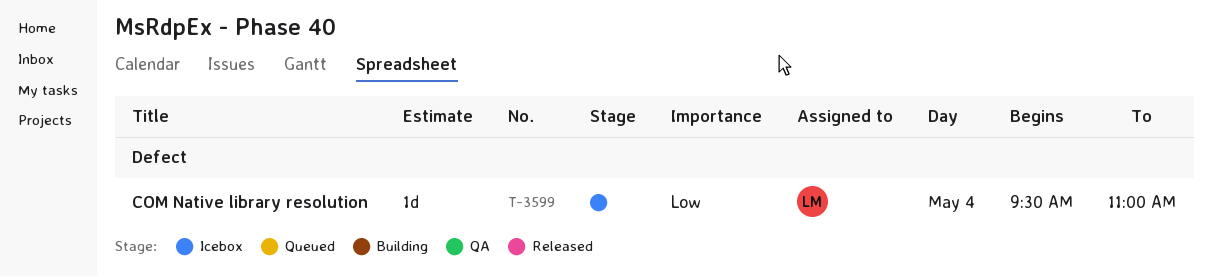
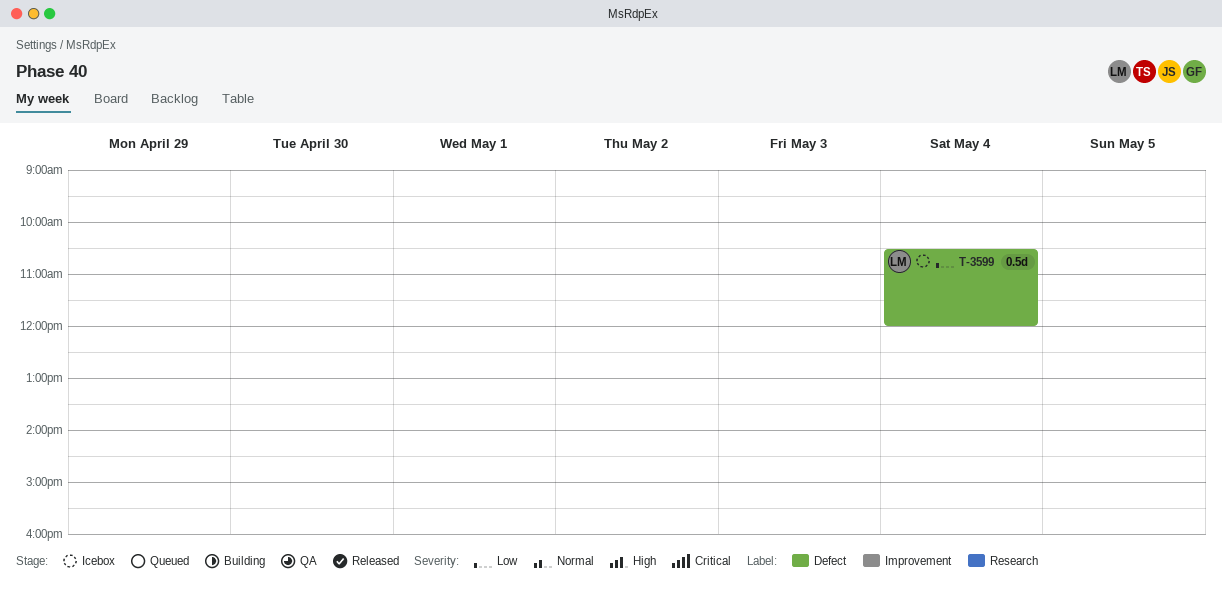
T-3599, estimate: 1d -> 0.5d
T-3599, begins: 09:30 -> 10:30
T-3599, ends: 11:00 -> 12:00

